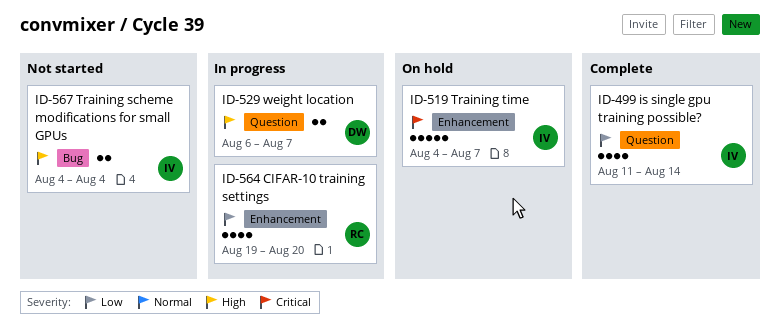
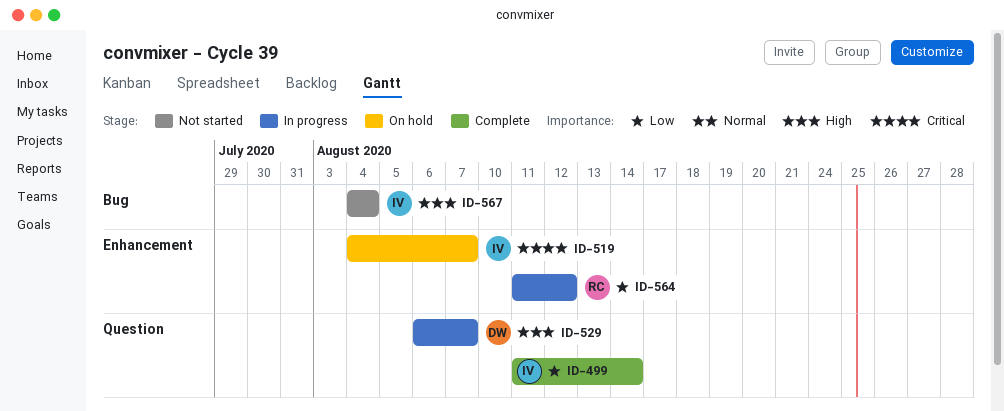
ID-564, start: Aug 19 -> Aug 11
ID-564, due: Aug 20 -> Aug 12

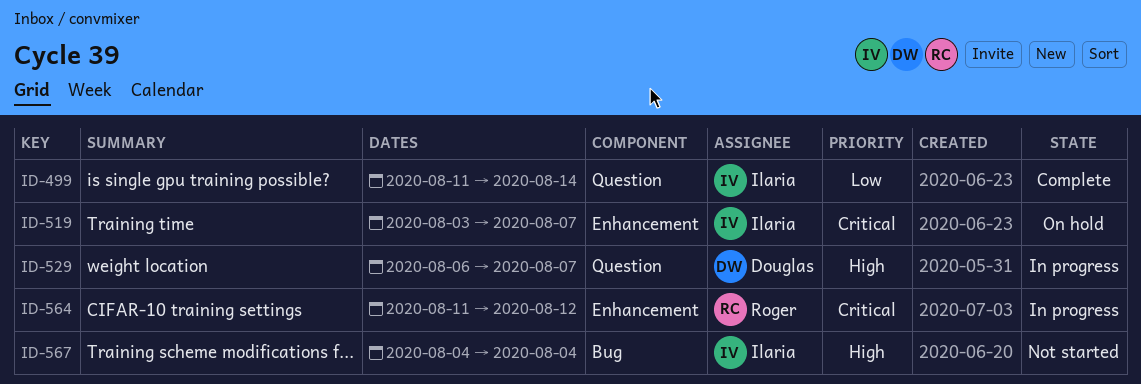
ID-519, start: Aug 4 -> Aug 3
ID-564, priority: Low -> Critical

